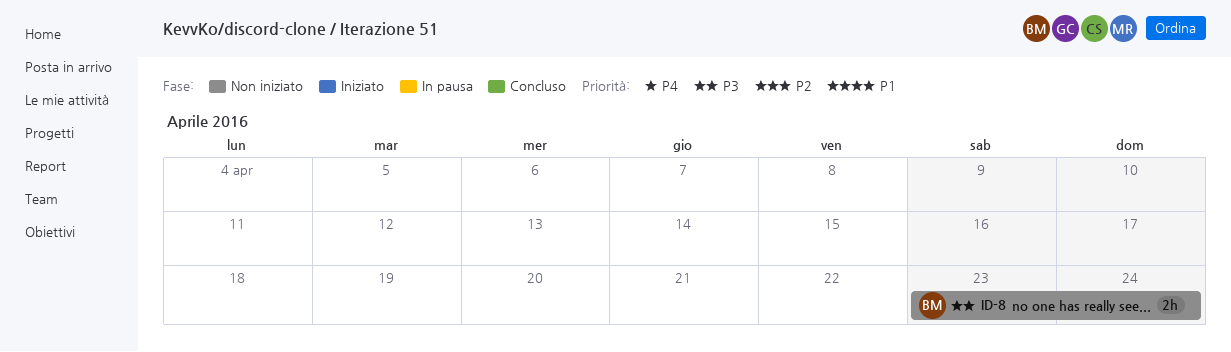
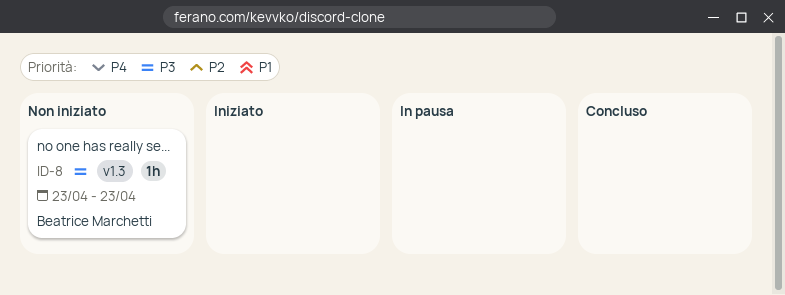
ID-8, estimate: 2h -> 1h
ID-8, due: Apr 24 -> Apr 23

